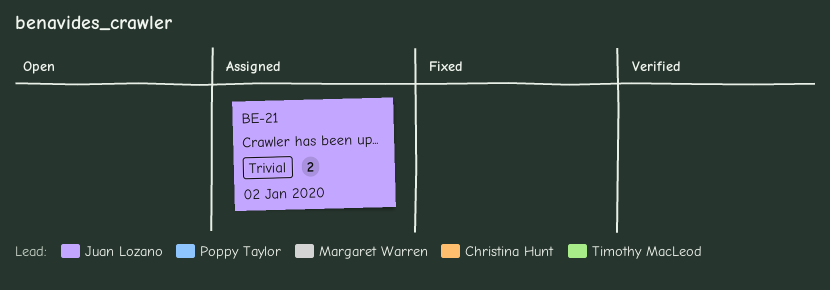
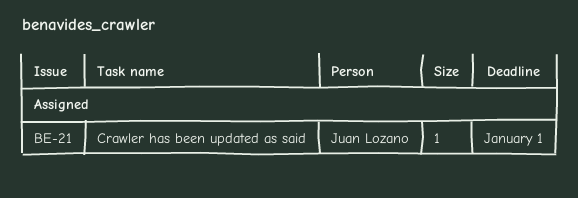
BE-21, estimate: 2 -> 1
BE-21, due: Jan 2 -> Jan 1

